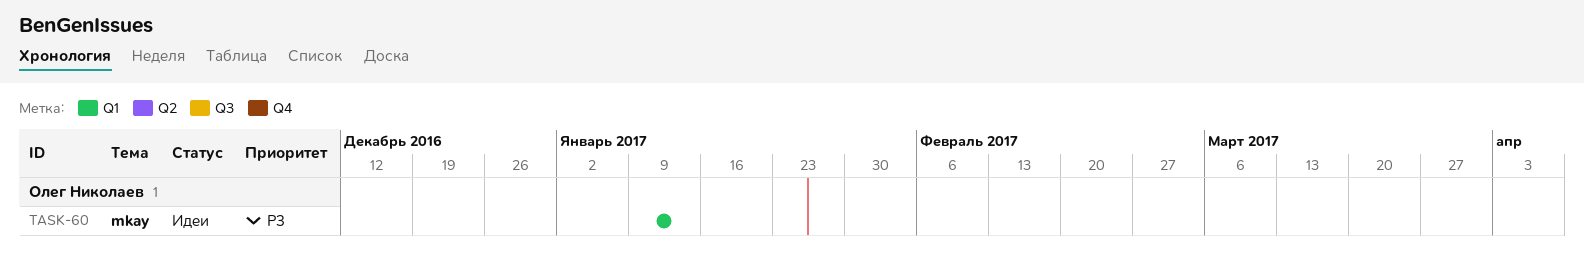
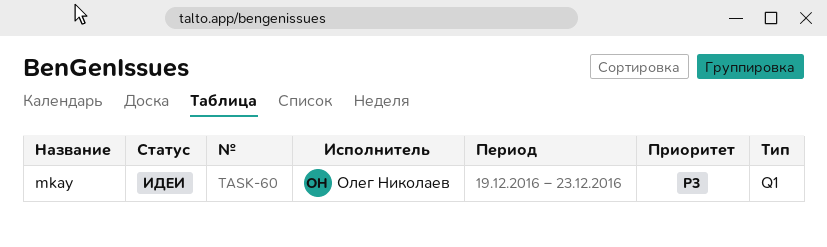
TASK-60, start: Jan 9 -> Dec 19
TASK-60, due: Jan 13 -> Dec 23

